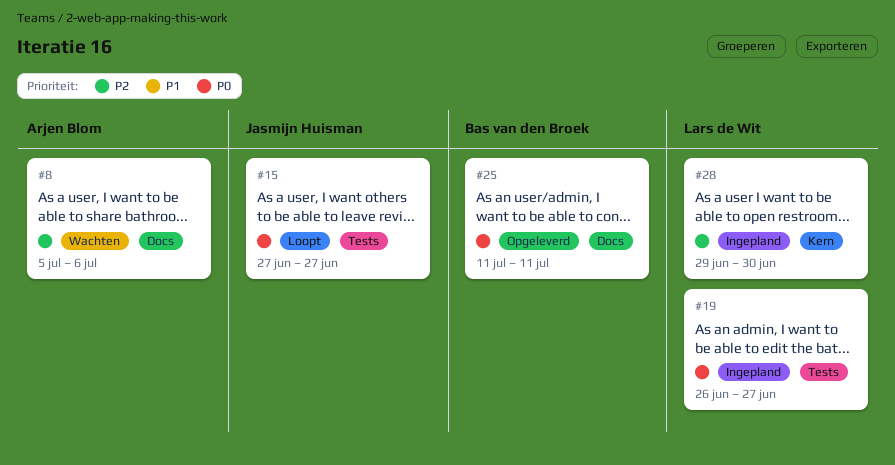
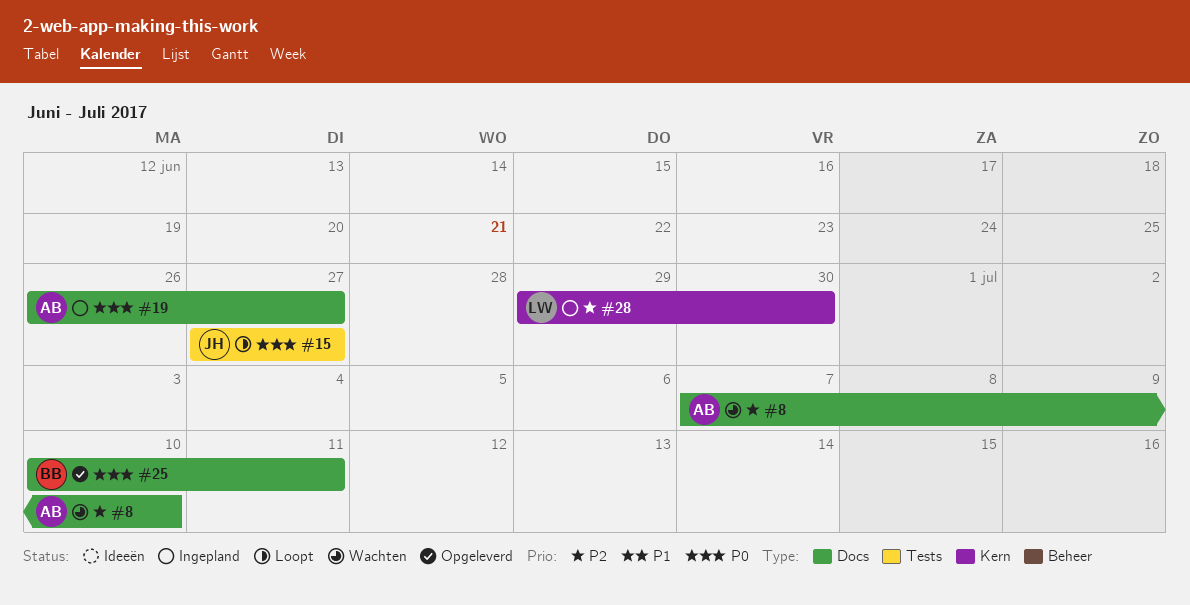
#8, start: Jul 5 -> Jul 7
#8, due: Jul 6 -> Jul 10
#19, owner: Lars de Wit -> Arjen Blom
#19, label: Tests -> Docs
#25, start: Jul 11 -> Jul 10

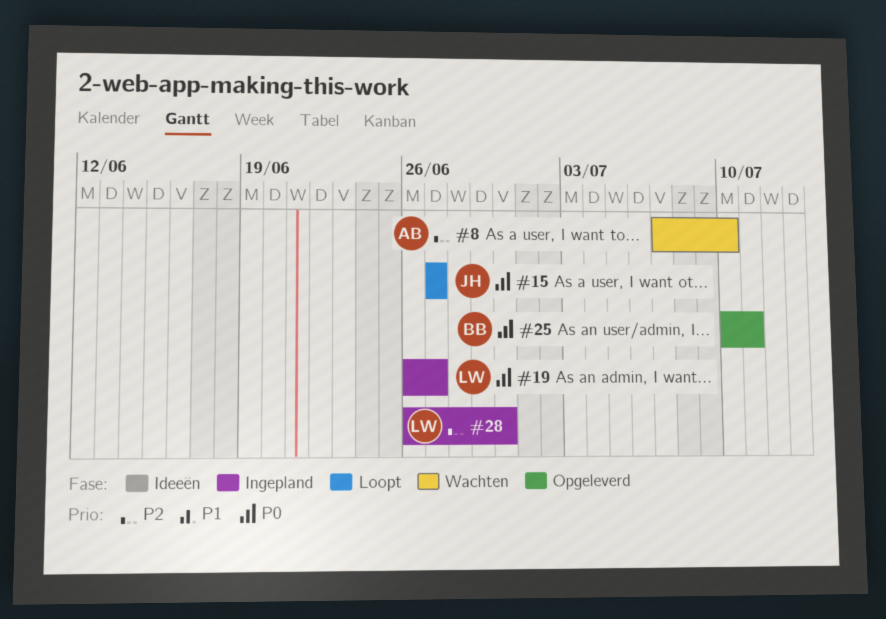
#19, owner: AB -> LW
#28, start: Jun 29 -> Jun 26

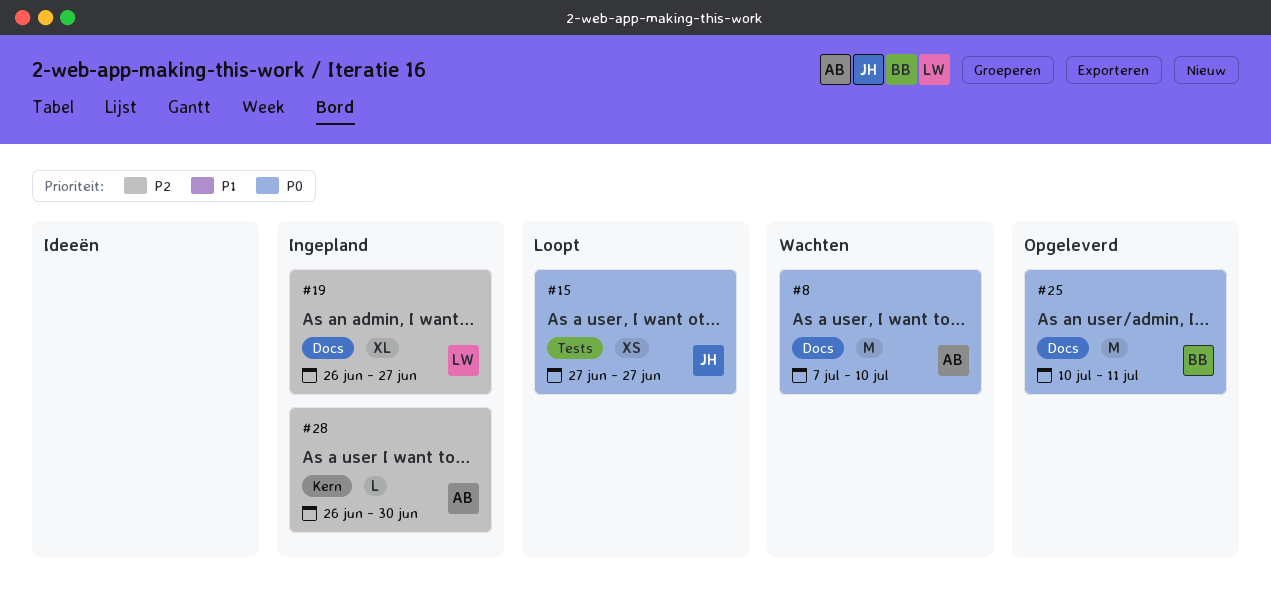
#8, priority: P2 -> P0
#19, priority: P0 -> P2
#28, owner: LW -> AB

